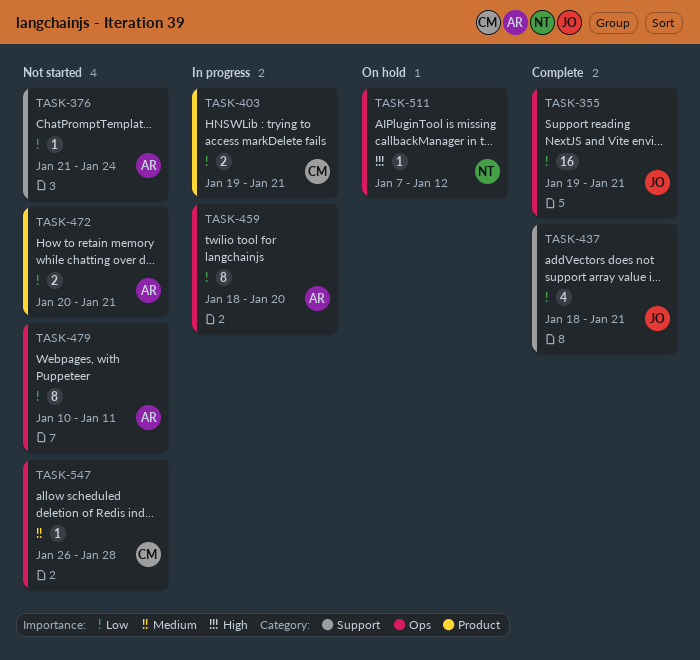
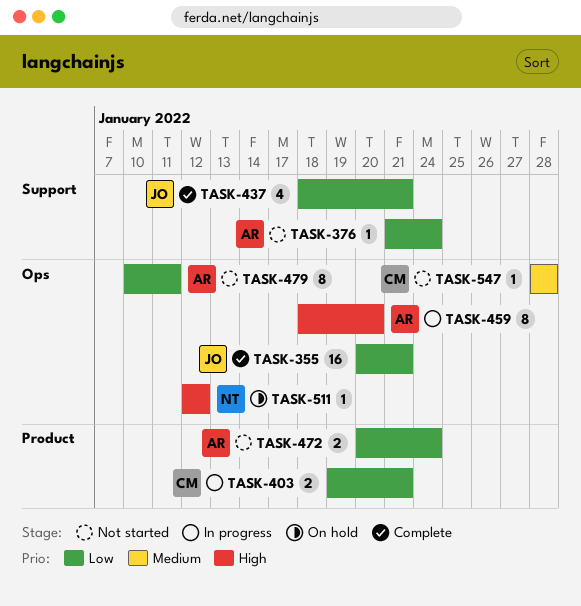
TASK-355, start: Jan 19 -> Jan 20
TASK-459, priority: Low -> High
TASK-472, due: Jan 21 -> Jan 24
TASK-511, start: Jan 7 -> Jan 12
TASK-547, start: Jan 26 -> Jan 28

